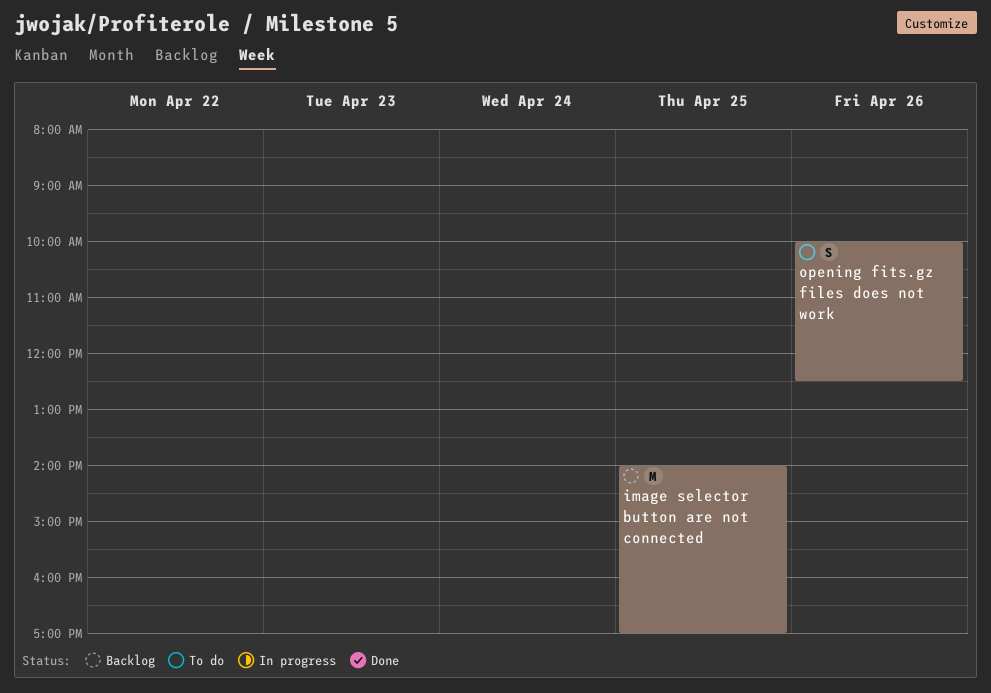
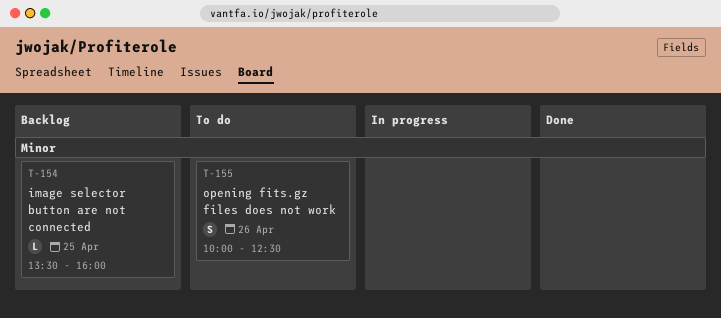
image selector button are not connected, estimate: M -> L
image selector button are not connected, begins: 14:00 -> 13:30
image selector button are not connected, ends: 17:00 -> 16:00

